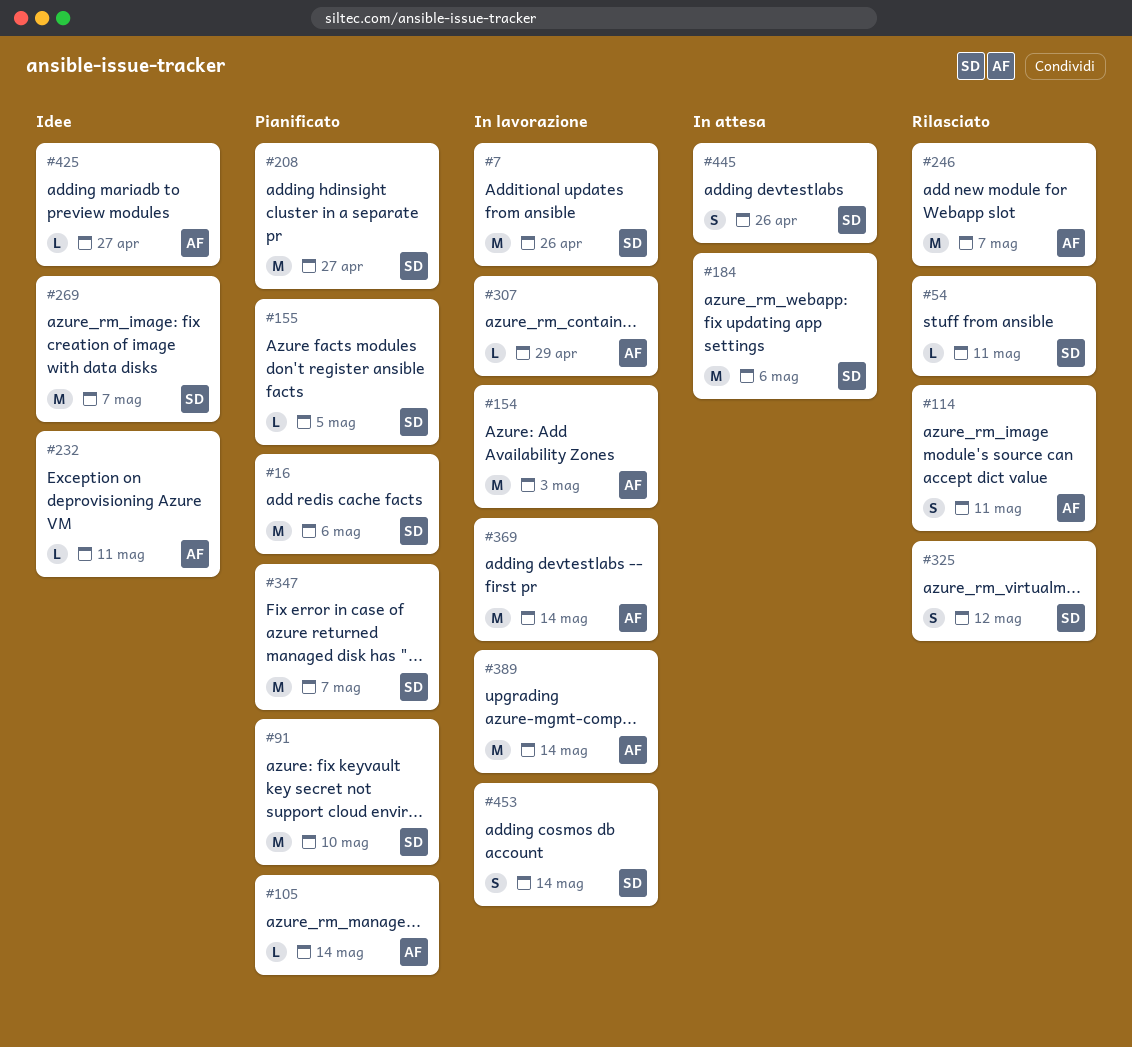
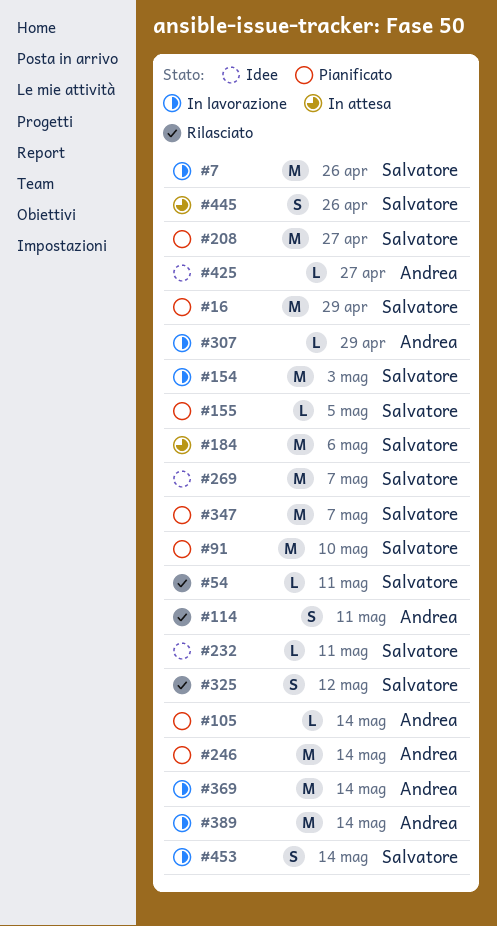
#16, due: May 6 -> Apr 29
#154, owner: Andrea -> Salvatore
#232, owner: Andrea -> Salvatore
#246, status: Rilasciato -> Pianificato
#246, due: May 7 -> May 14

